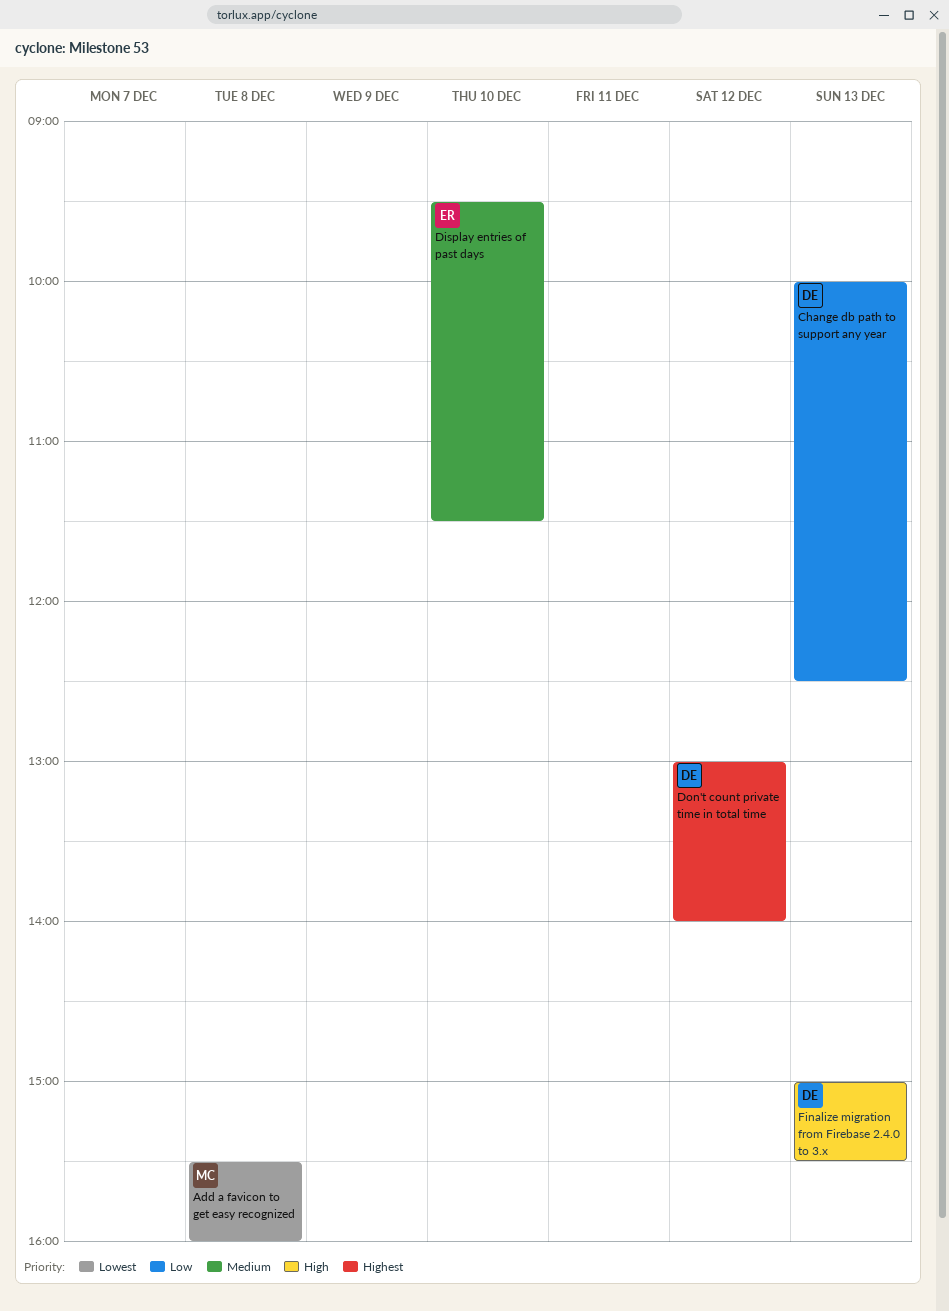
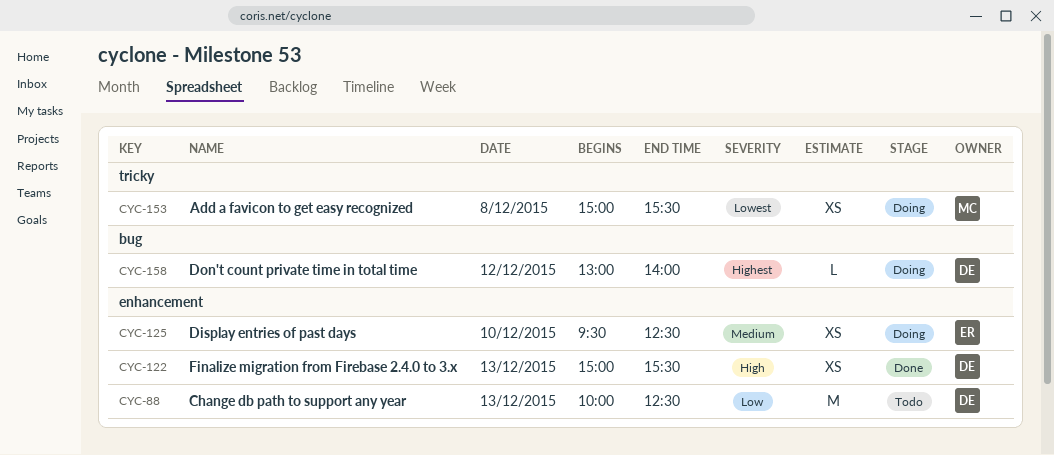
Add a favicon to get easy recognized, begins: 15:30 -> 15:00
Add a favicon to get easy recognized, ends: 16:00 -> 15:30
Display entries of past days, ends: 11:30 -> 12:30

